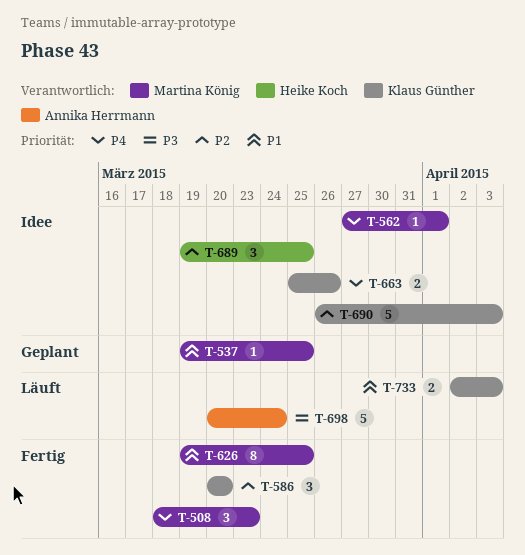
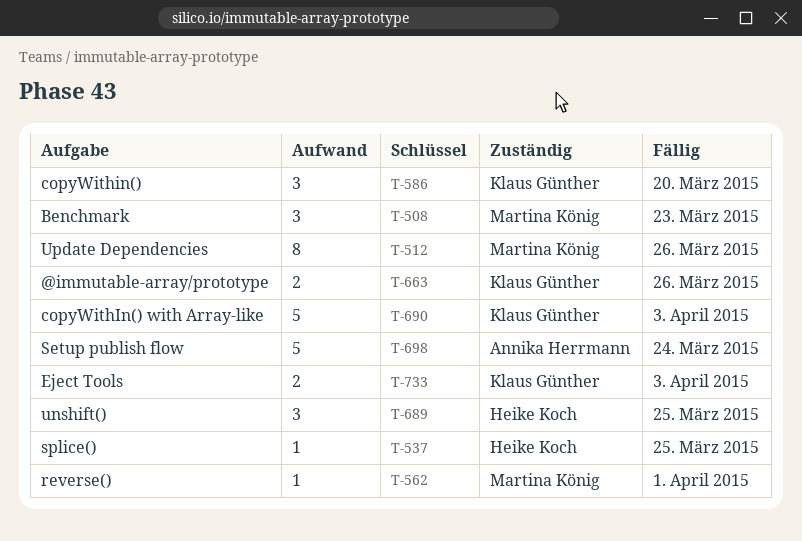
T-512: none -> present
T-537, owner: Martina König -> Heike Koch
T-626: present -> none

